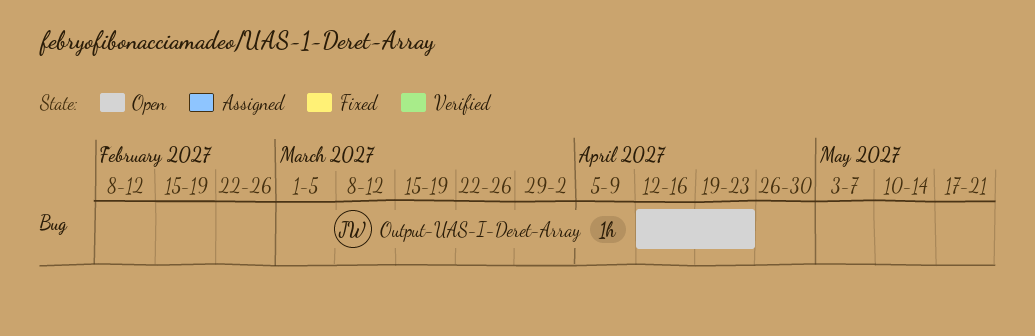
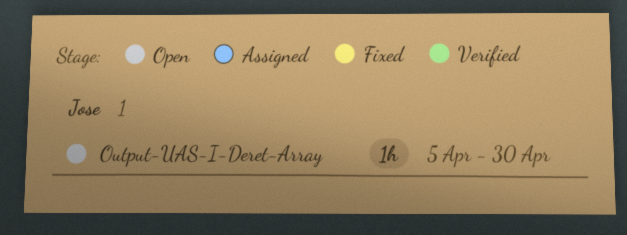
Output-UAS-I-Deret-Array, start: Apr 12 -> Apr 5
Output-UAS-I-Deret-Array, due: Apr 23 -> Apr 30

